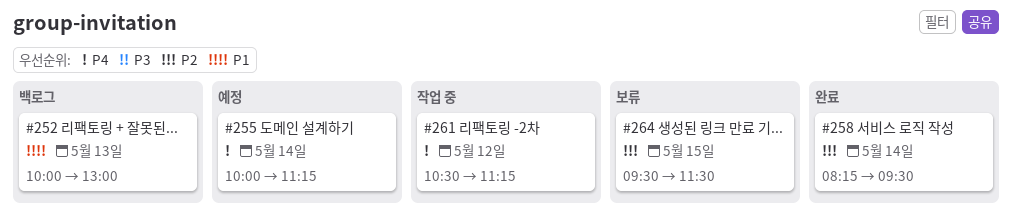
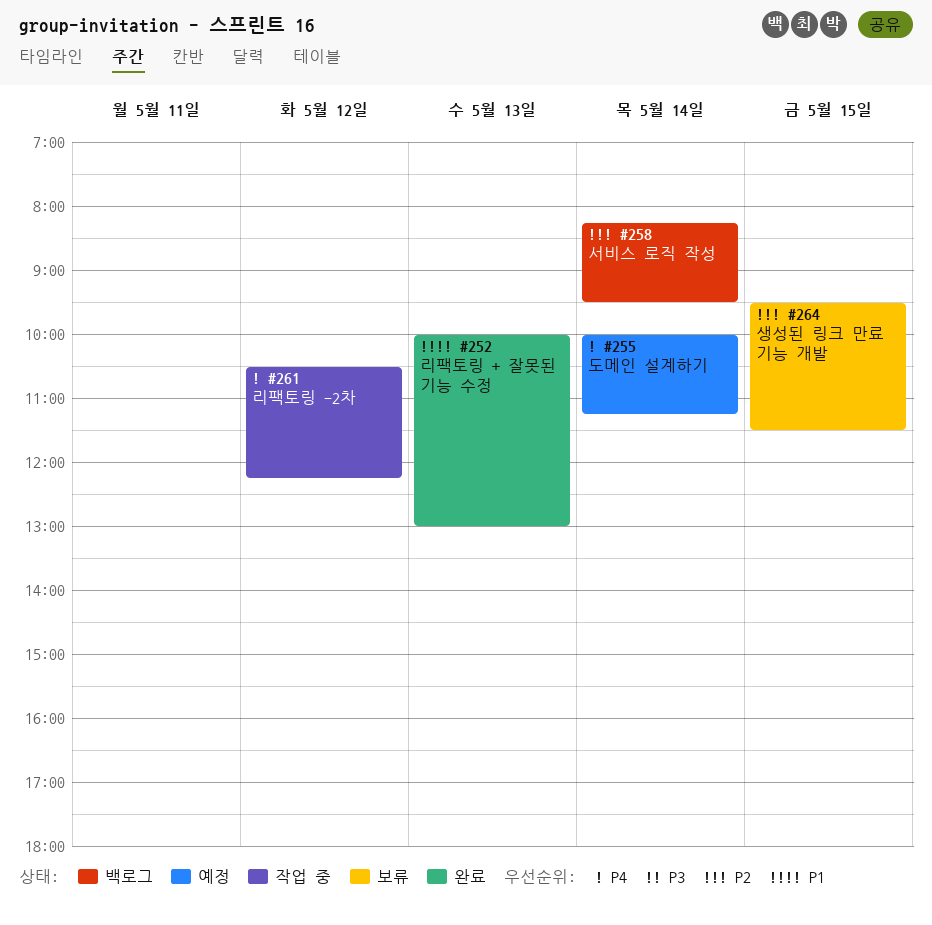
#252, status: 백로그 -> 완료
#258, status: 완료 -> 백로그
#261, ends: 11:15 -> 12:15

